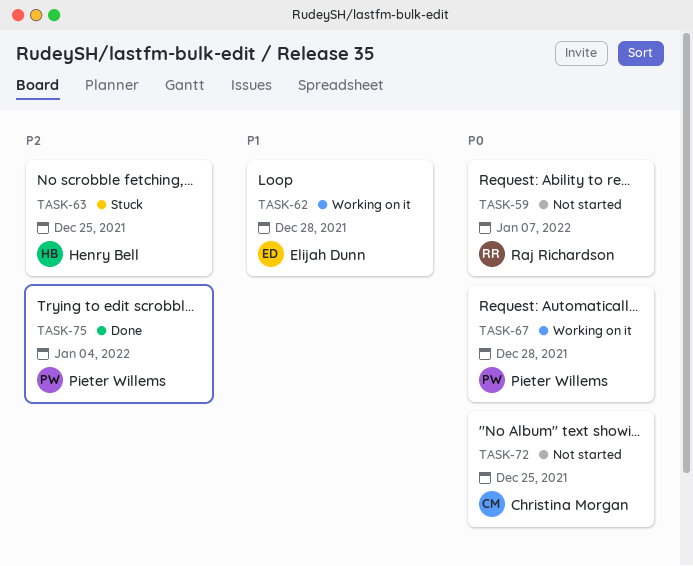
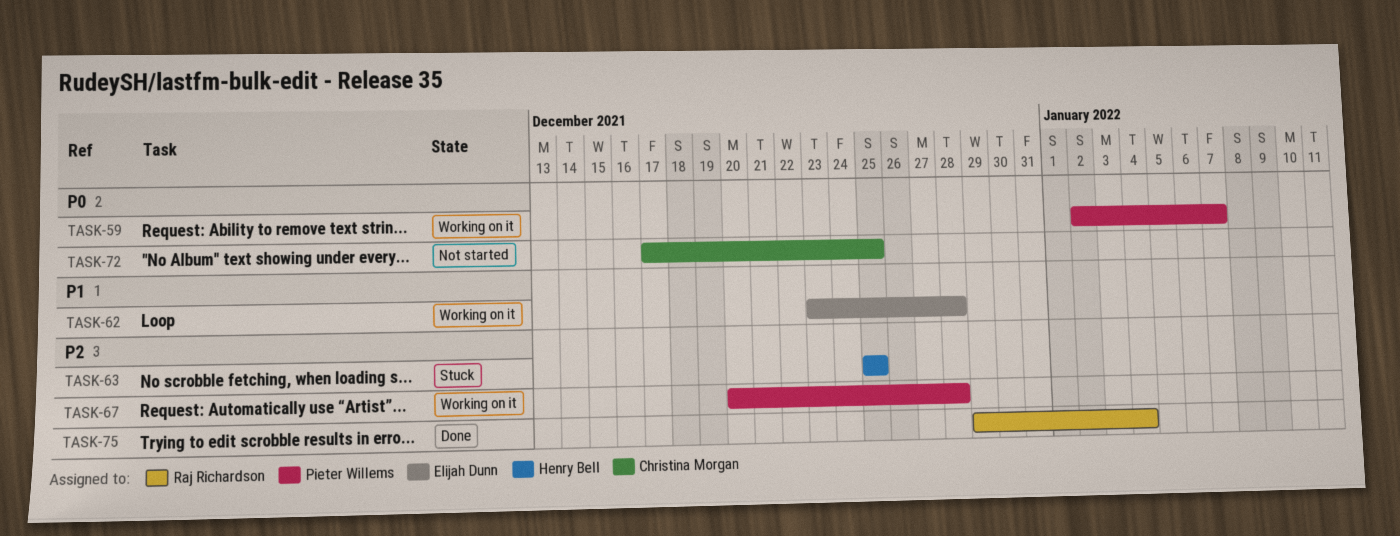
TASK-59, status: Not started -> Working on it
TASK-59, owner: Raj Richardson -> Pieter Willems
TASK-67, priority: P0 -> P2
TASK-75, owner: Pieter Willems -> Raj Richardson

